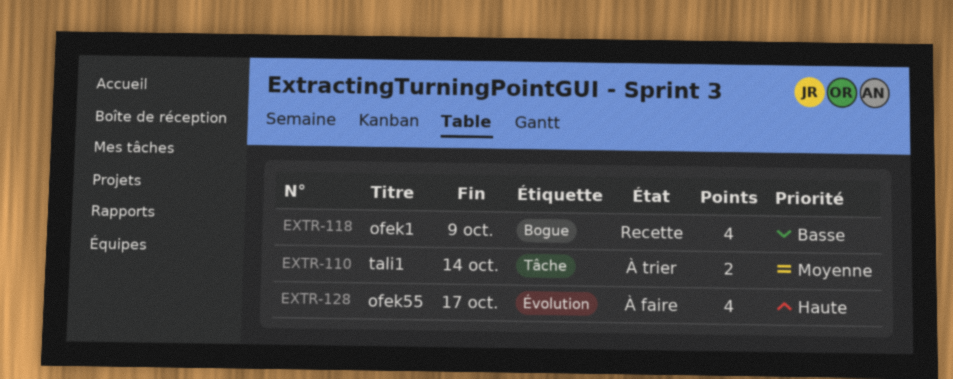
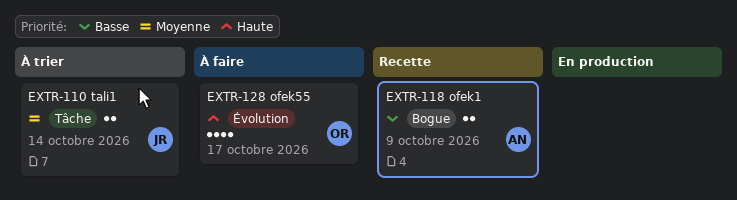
EXTR-118, estimate: 4 -> 2

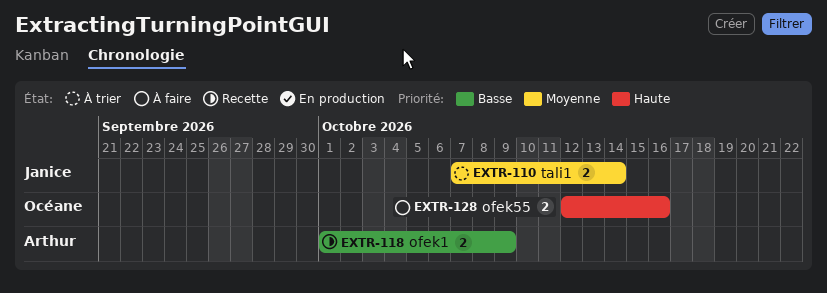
EXTR-128, estimate: 4 -> 2
EXTR-128, due: Oct 17 -> Oct 16

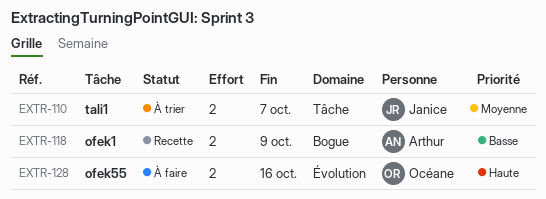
EXTR-110, due: Oct 14 -> Oct 7

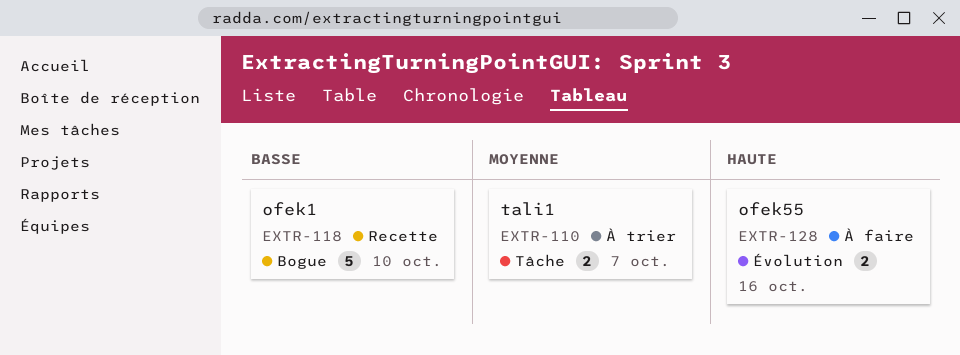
EXTR-118, estimate: 2 -> 5
EXTR-118, due: Oct 9 -> Oct 10

